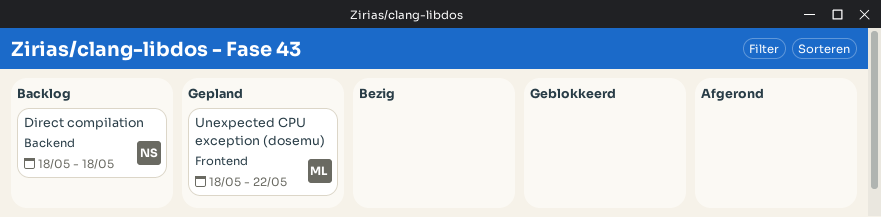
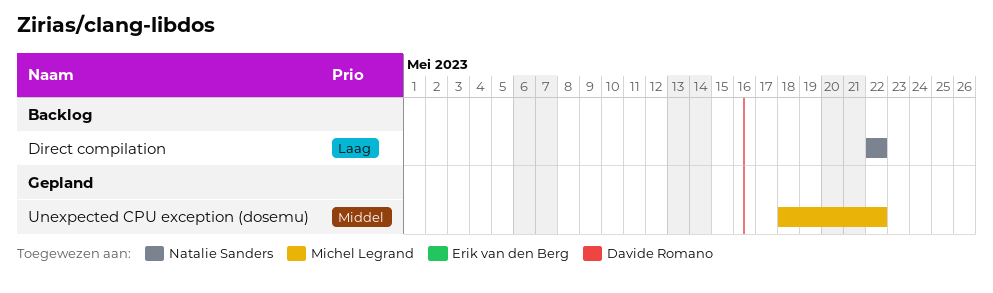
Direct compilation, start: May 18 -> May 22
Direct compilation, due: May 18 -> May 22

